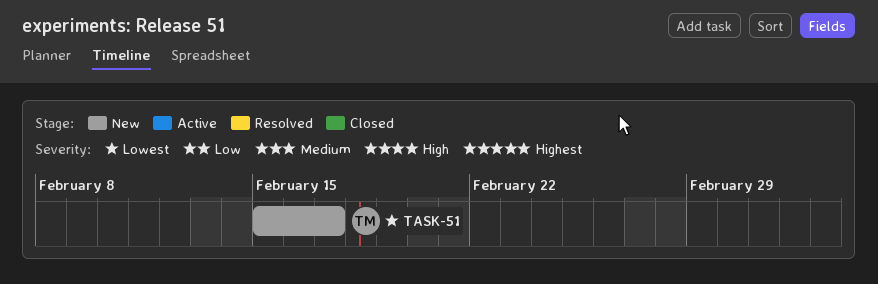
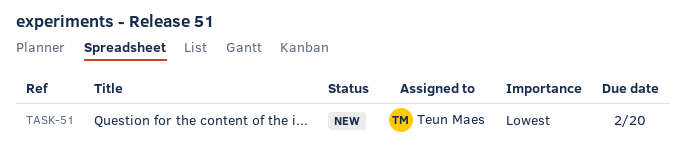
TASK-51, due: Feb 17 -> Feb 20

